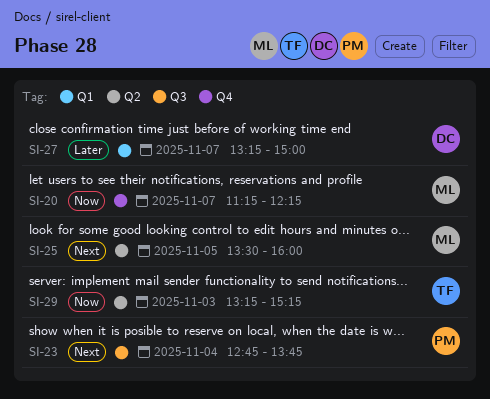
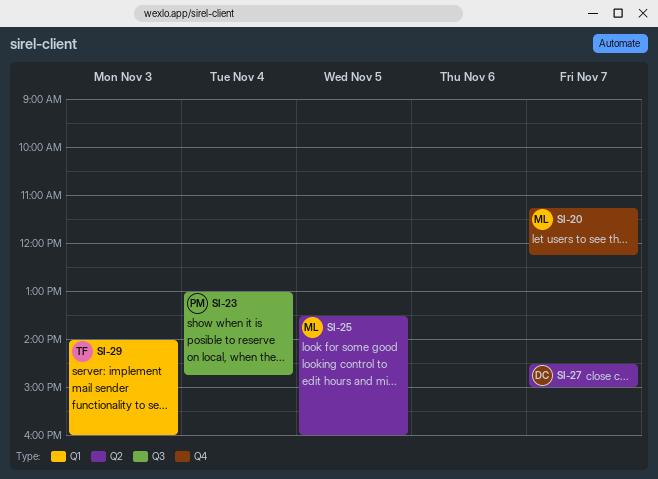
SI-23, begins: 12:45 -> 13:00
SI-23, ends: 13:45 -> 14:45
SI-27, label: Q1 -> Q2
SI-27, begins: 13:15 -> 14:30
SI-29, label: Q2 -> Q1
SI-29, begins: 13:15 -> 14:00
SI-29, ends: 15:15 -> 16:00

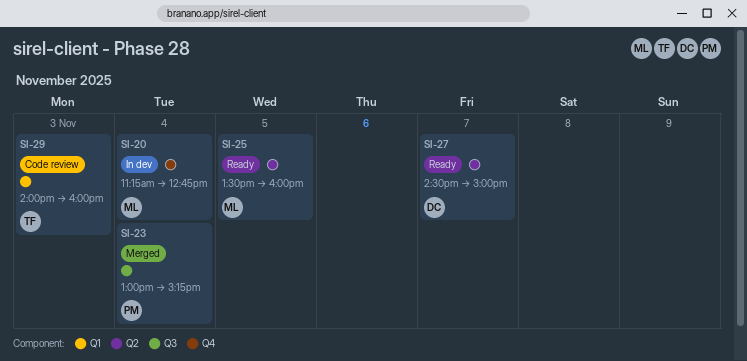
SI-20, day: Nov 7 -> Nov 4
SI-20, ends: 12:15 -> 12:45
SI-23, ends: 14:45 -> 15:15

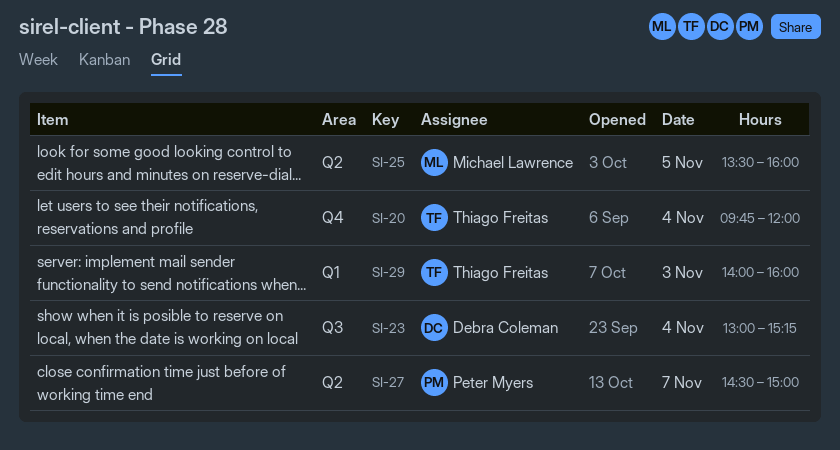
SI-20, owner: Michael Lawrence -> Thiago Freitas
SI-20, begins: 11:15 -> 09:45
SI-20, ends: 12:45 -> 12:00
SI-23, owner: Peter Myers -> Debra Coleman
SI-27, owner: Debra Coleman -> Peter Myers

